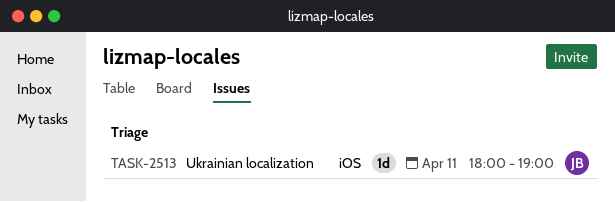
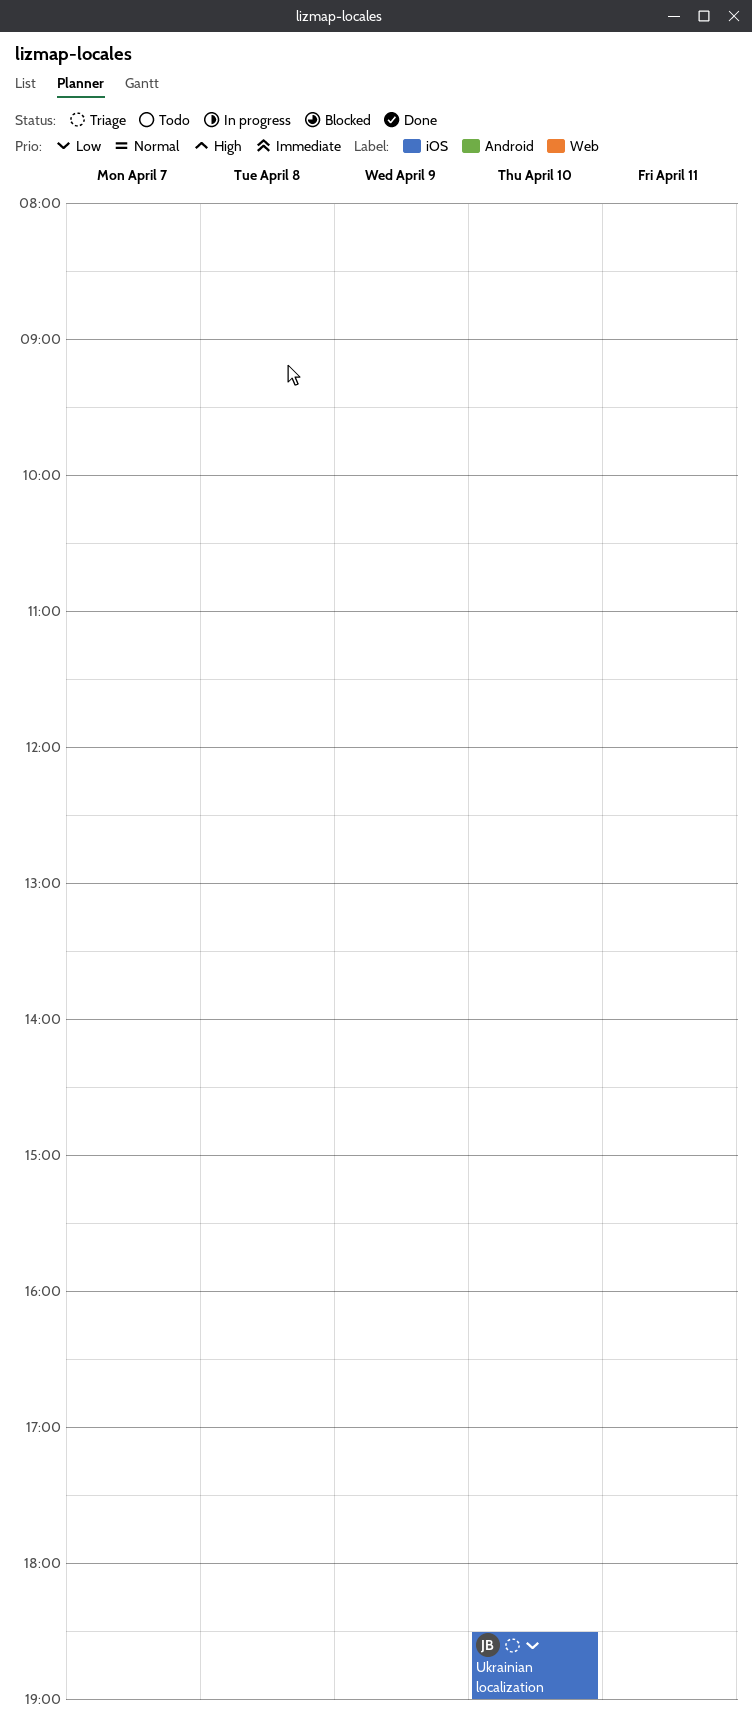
Ukrainian localization, day: Apr 11 -> Apr 10
Ukrainian localization, begins: 18:00 -> 18:30

